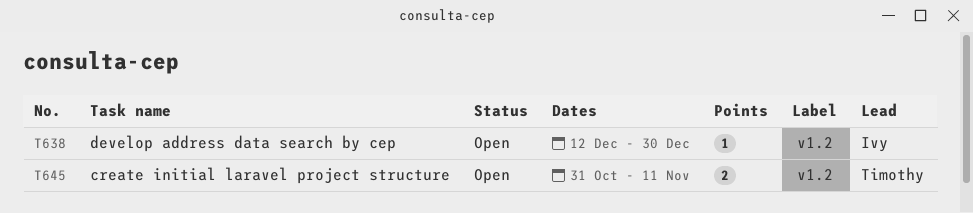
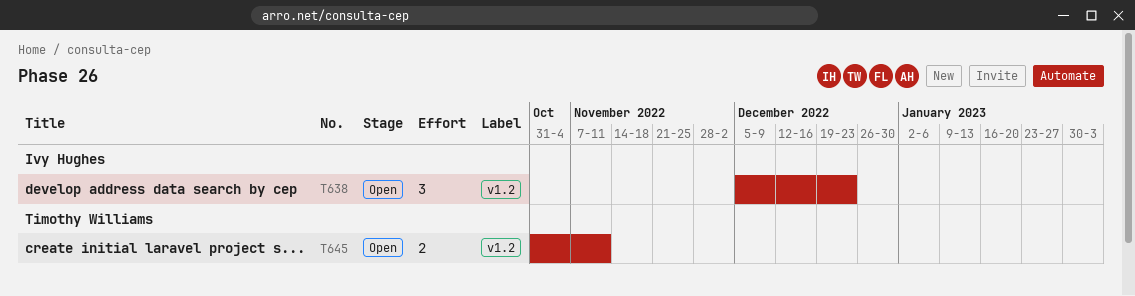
T638, estimate: 1 -> 3
T638, start: Dec 12 -> Dec 5
T638, due: Dec 30 -> Dec 23

